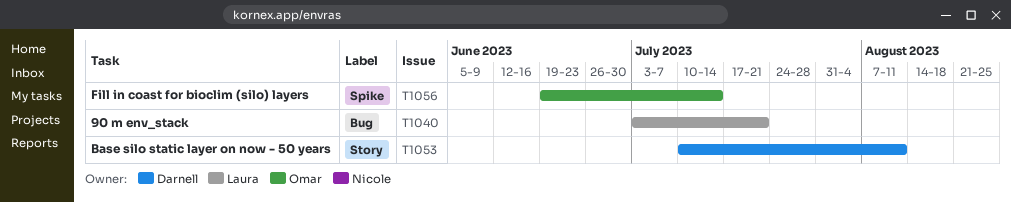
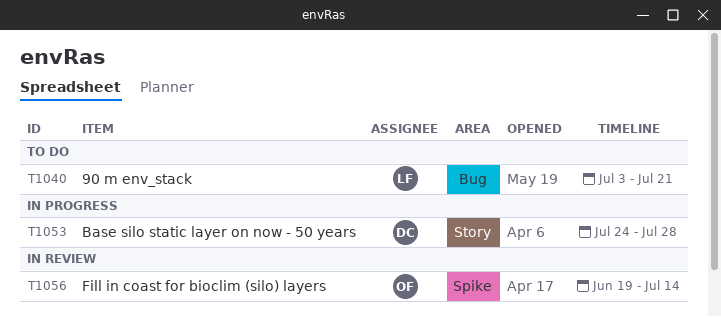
T1053, start: Jul 10 -> Jul 24
T1053, due: Aug 11 -> Jul 28

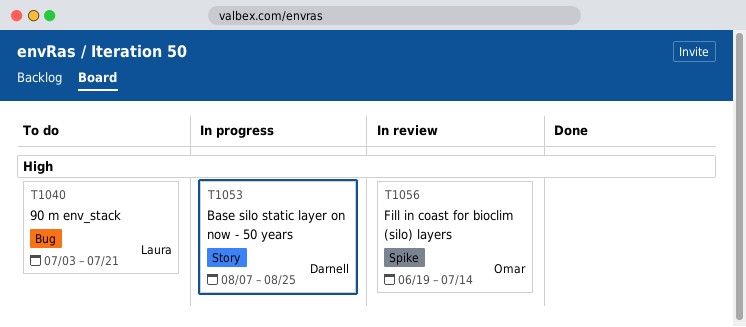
T1053, start: Jul 24 -> Aug 7
T1053, due: Jul 28 -> Aug 25

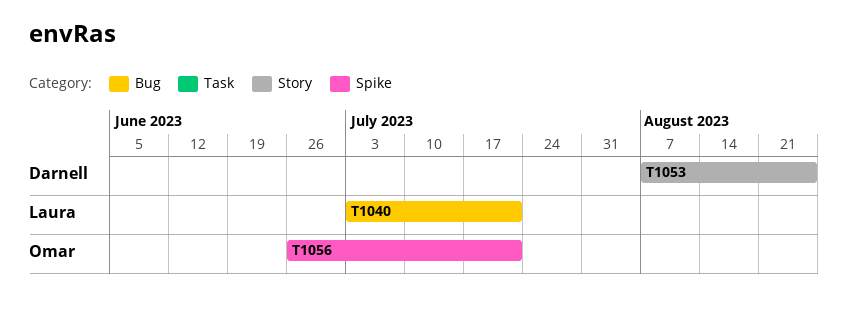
T1056, start: Jun 19 -> Jun 26
T1056, due: Jul 14 -> Jul 21

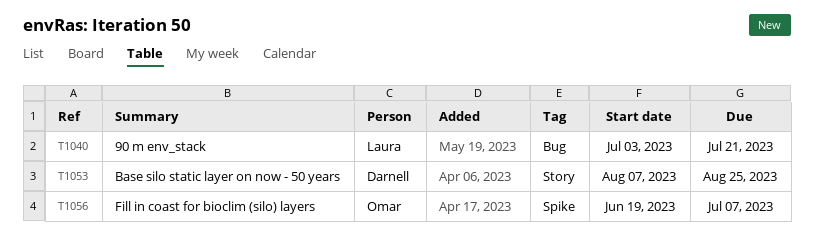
T1056, start: Jun 26 -> Jun 19
T1056, due: Jul 21 -> Jul 7

